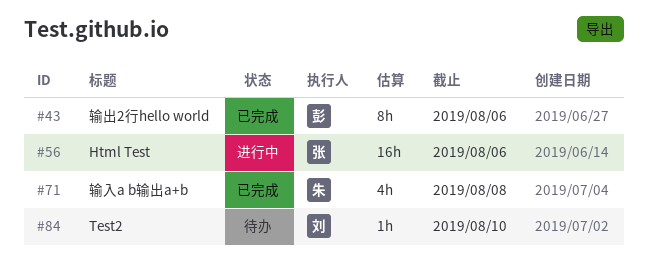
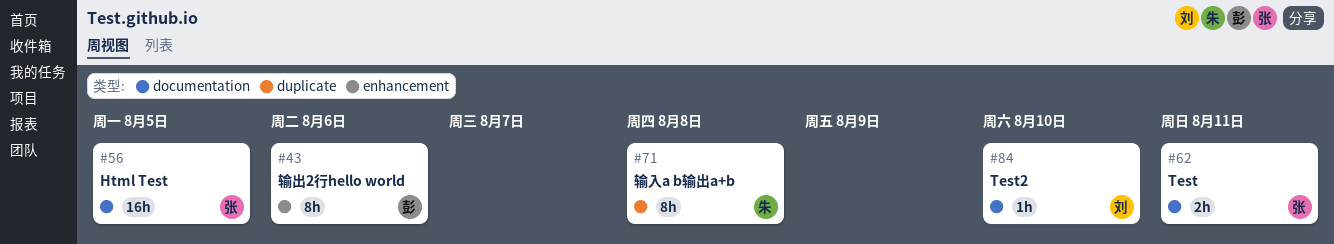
#56, due: Aug 6 -> Aug 5
#62: none -> present
#71, estimate: 4h -> 8h

